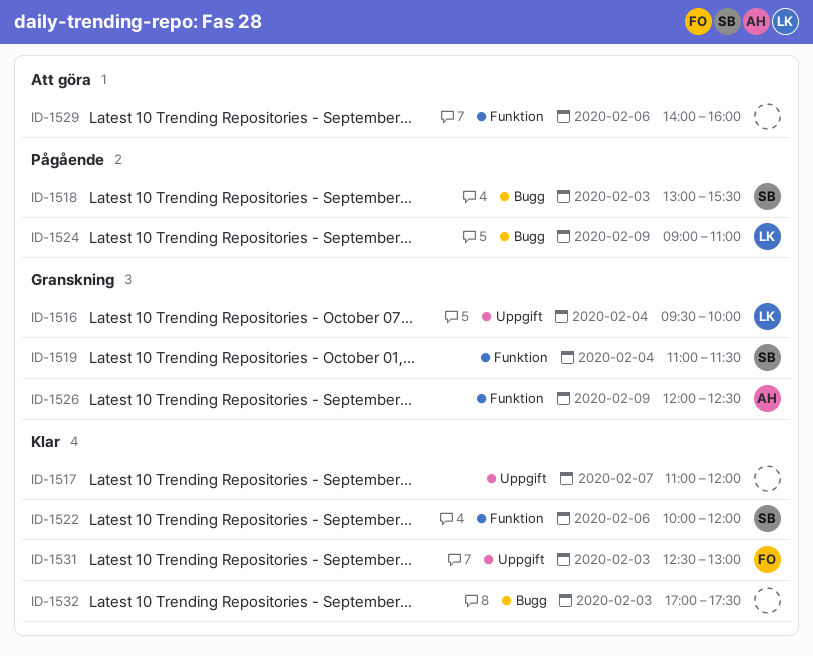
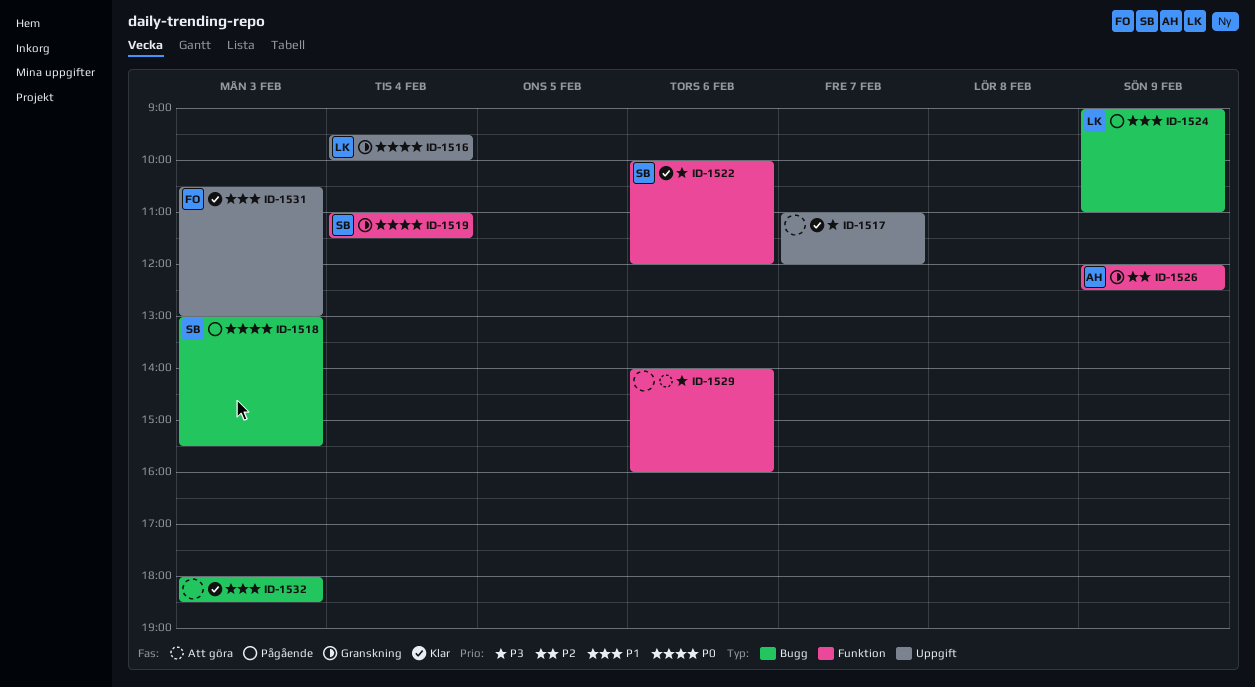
ID-1531, begins: 12:30 -> 10:30
ID-1532, begins: 17:00 -> 18:00
ID-1532, ends: 17:30 -> 18:30

